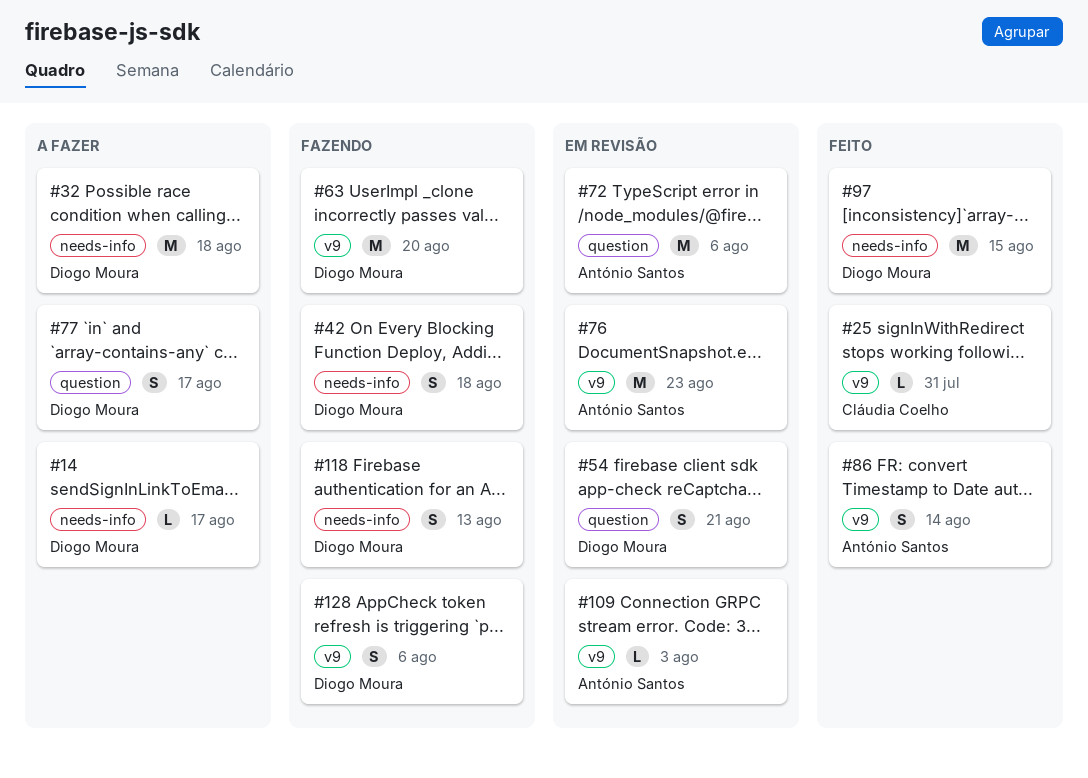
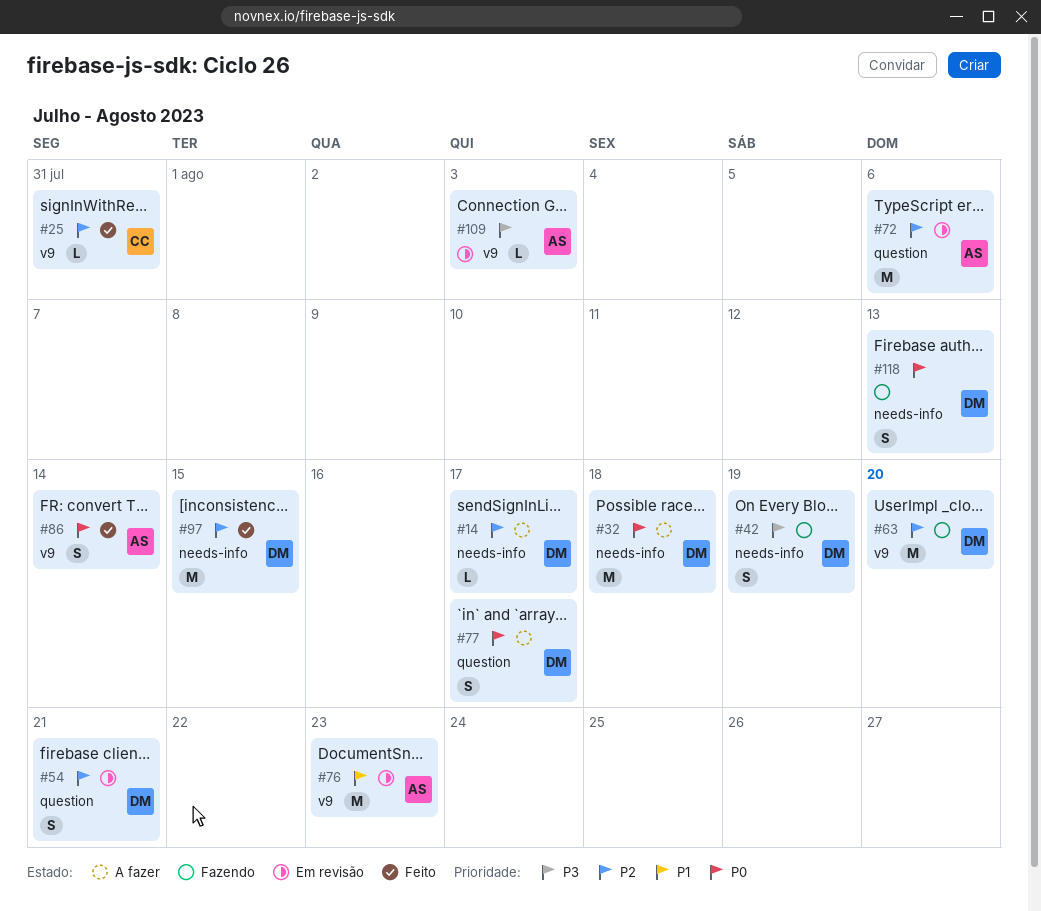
#42, due: Aug 18 -> Aug 19
#128: present -> none

